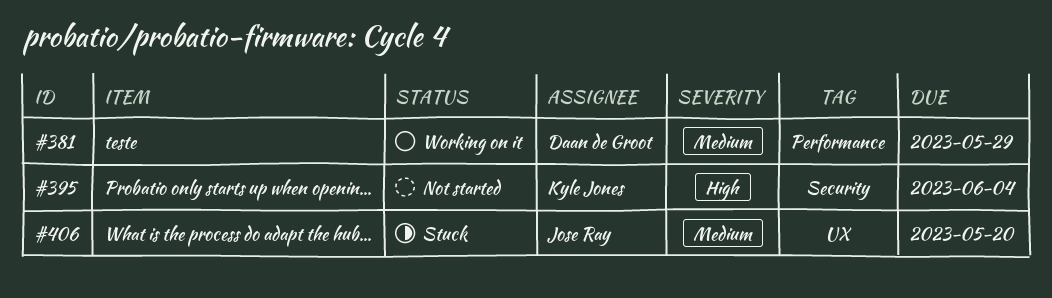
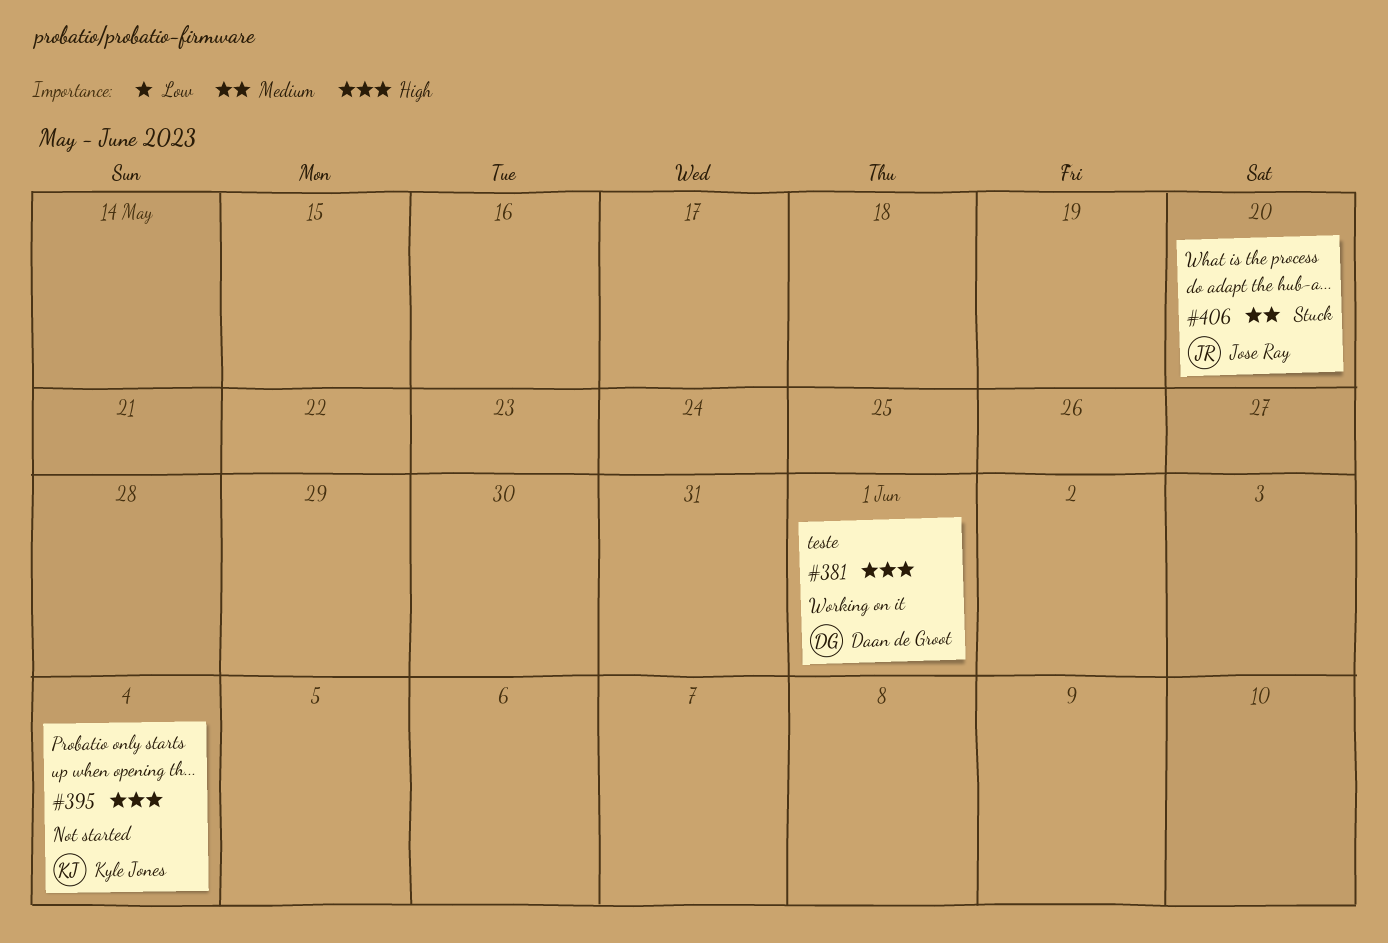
#381, priority: Medium -> High
#381, due: May 29 -> Jun 1

